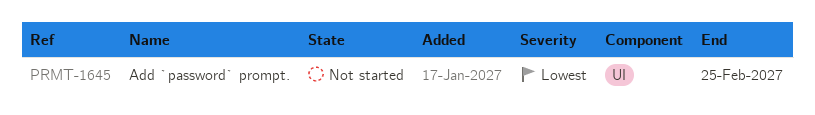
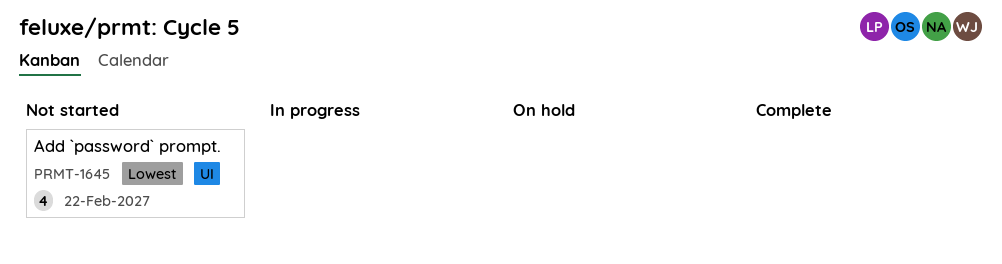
PRMT-1645, due: Feb 25 -> Feb 22

